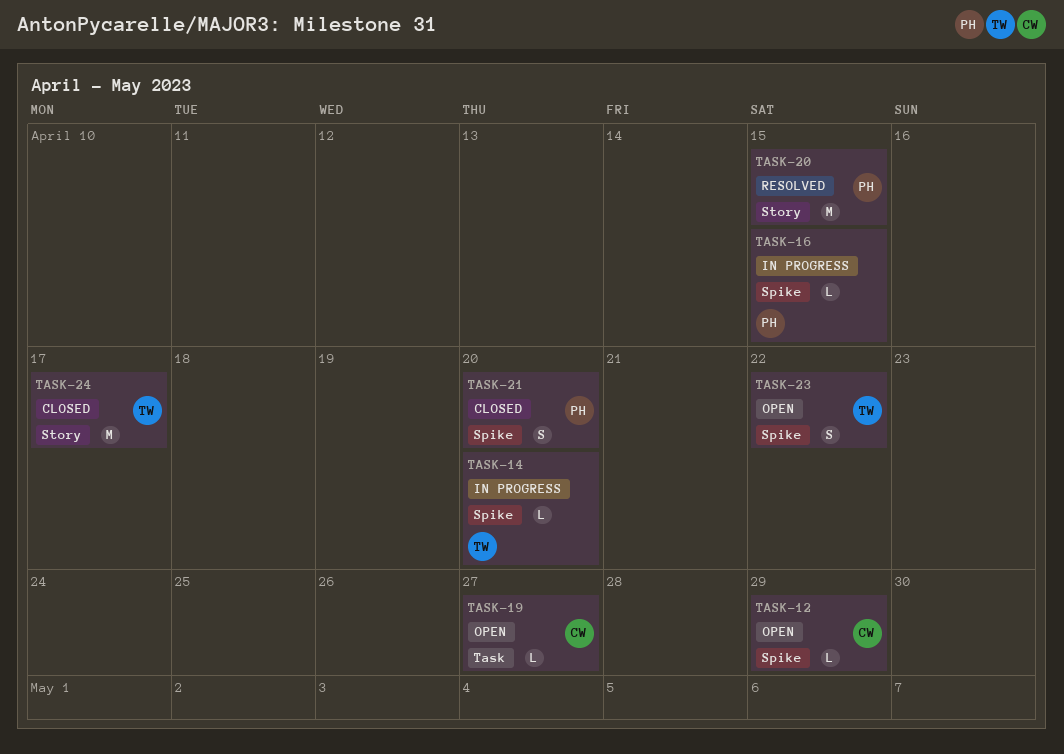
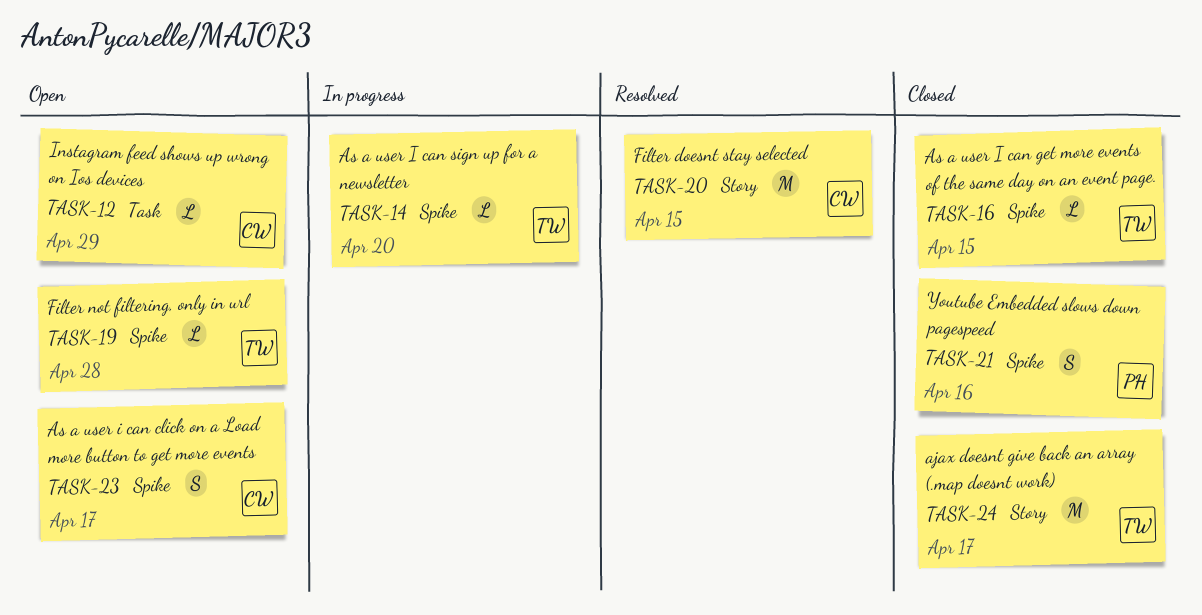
TASK-12, label: Spike -> Task
TASK-16, status: In progress -> Closed
TASK-16, owner: PH -> TW
TASK-19, owner: CW -> TW
TASK-19, label: Task -> Spike
TASK-19, due: Apr 27 -> Apr 28
TASK-20, owner: PH -> CW
TASK-21, due: Apr 20 -> Apr 16
TASK-23, owner: TW -> CW
TASK-23, due: Apr 22 -> Apr 17

